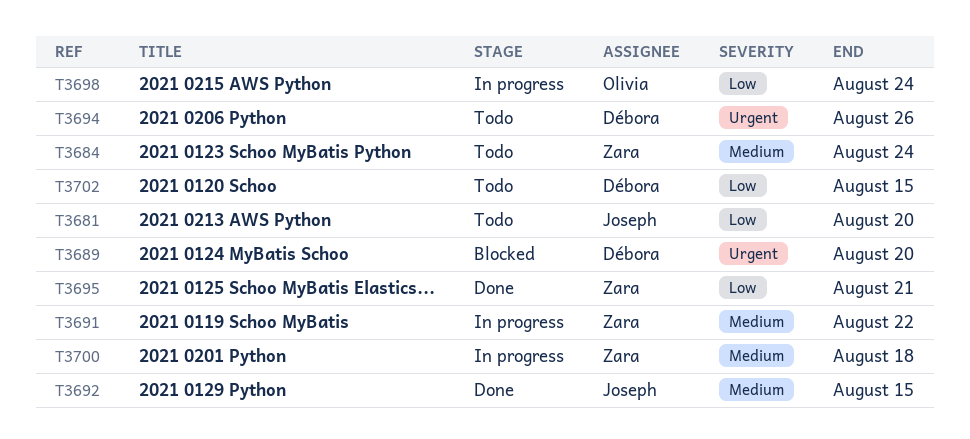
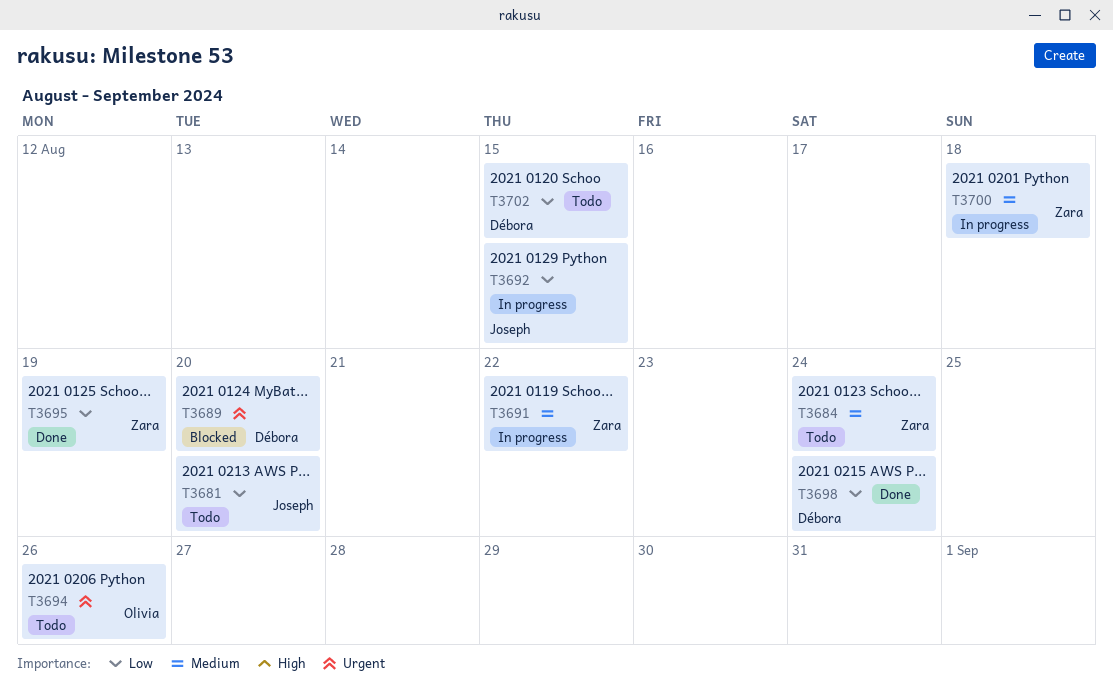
T3692, status: Done -> In progress
T3692, priority: Medium -> Low
T3694, owner: Débora -> Olivia
T3695, due: Aug 21 -> Aug 19
T3698, status: In progress -> Done
T3698, owner: Olivia -> Débora

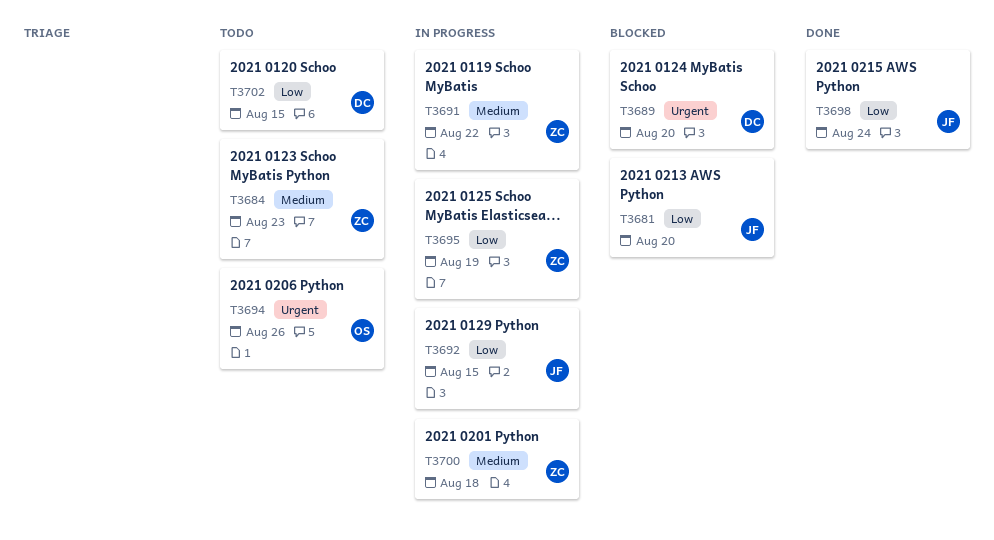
T3681, status: Todo -> Blocked
T3684, due: Aug 24 -> Aug 23
T3695, status: Done -> In progress
T3698, owner: Débora -> Joseph

